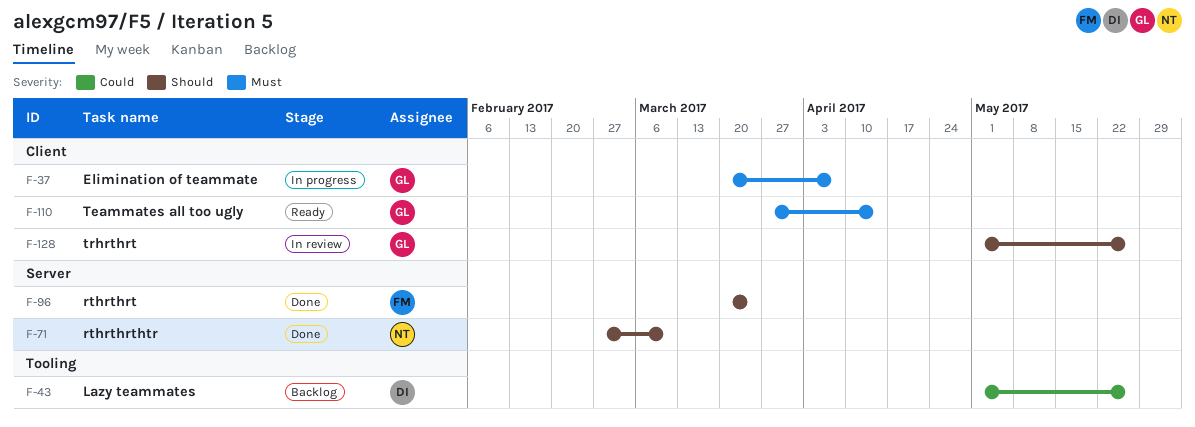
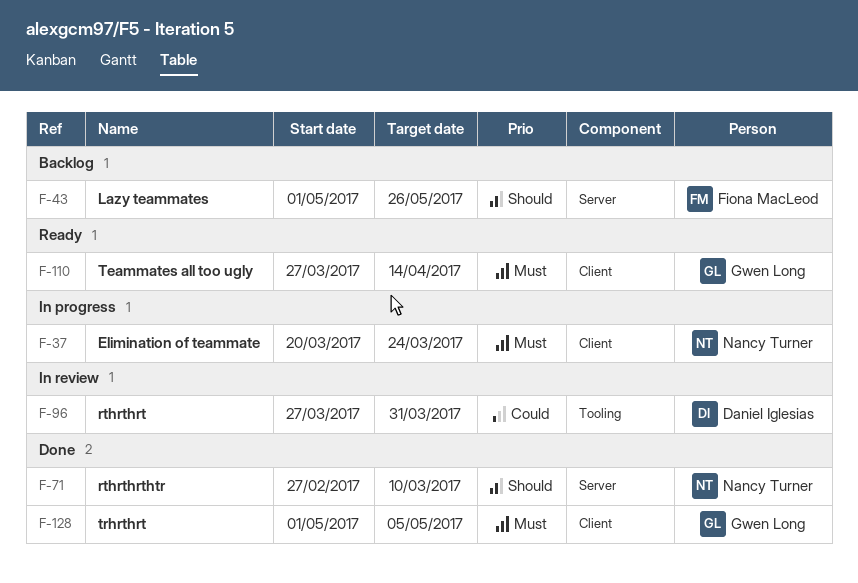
F-37, owner: Gwen Long -> Nancy Turner
F-37, due: Apr 7 -> Mar 24
F-43, owner: Daniel Iglesias -> Fiona MacLeod
F-43, priority: Could -> Should
F-43, label: Tooling -> Server
F-96, status: Done -> In review
F-96, owner: Fiona MacLeod -> Daniel Iglesias
F-96, priority: Should -> Could
F-96, label: Server -> Tooling
F-96, start: Mar 20 -> Mar 27
F-96, due: Mar 24 -> Mar 31
F-128, status: In review -> Done
F-128, priority: Should -> Must
F-128, due: May 26 -> May 5

